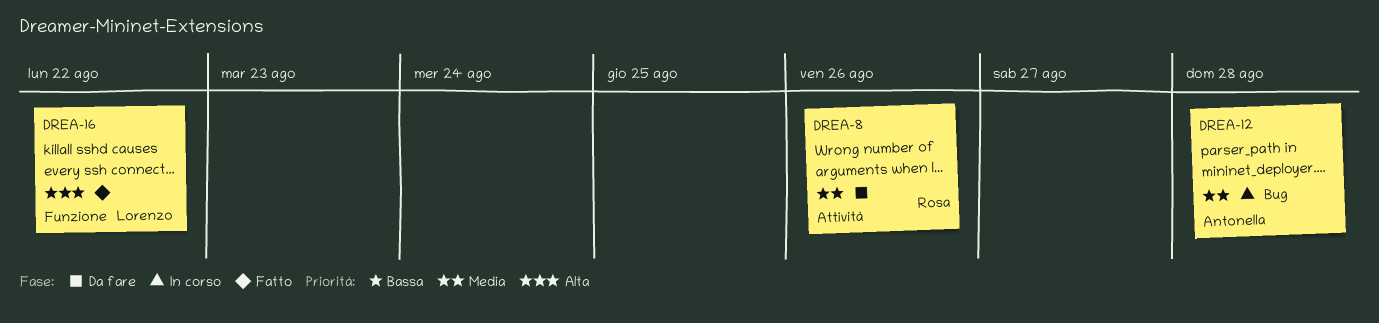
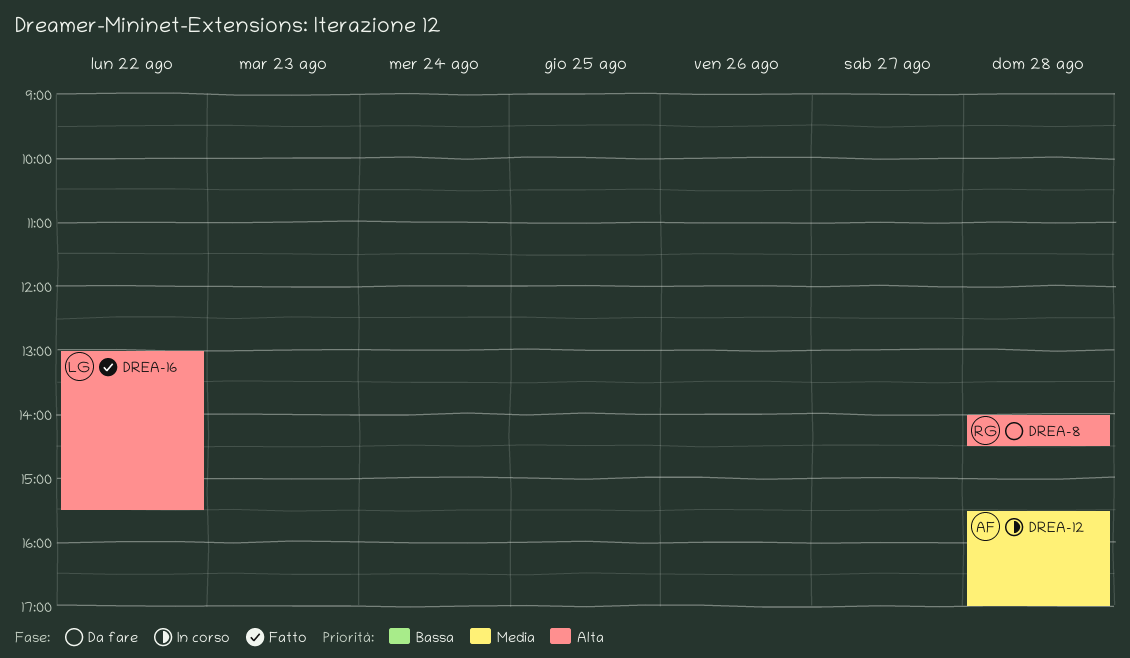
DREA-8, priority: Media -> Alta
DREA-8, day: Aug 26 -> Aug 28

